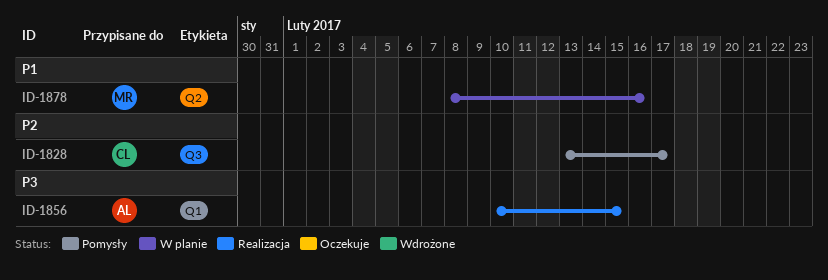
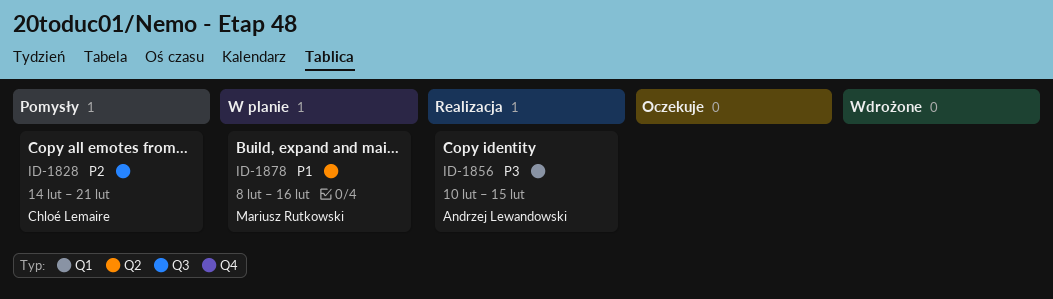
ID-1828, start: Feb 13 -> Feb 14
ID-1828, due: Feb 17 -> Feb 21

